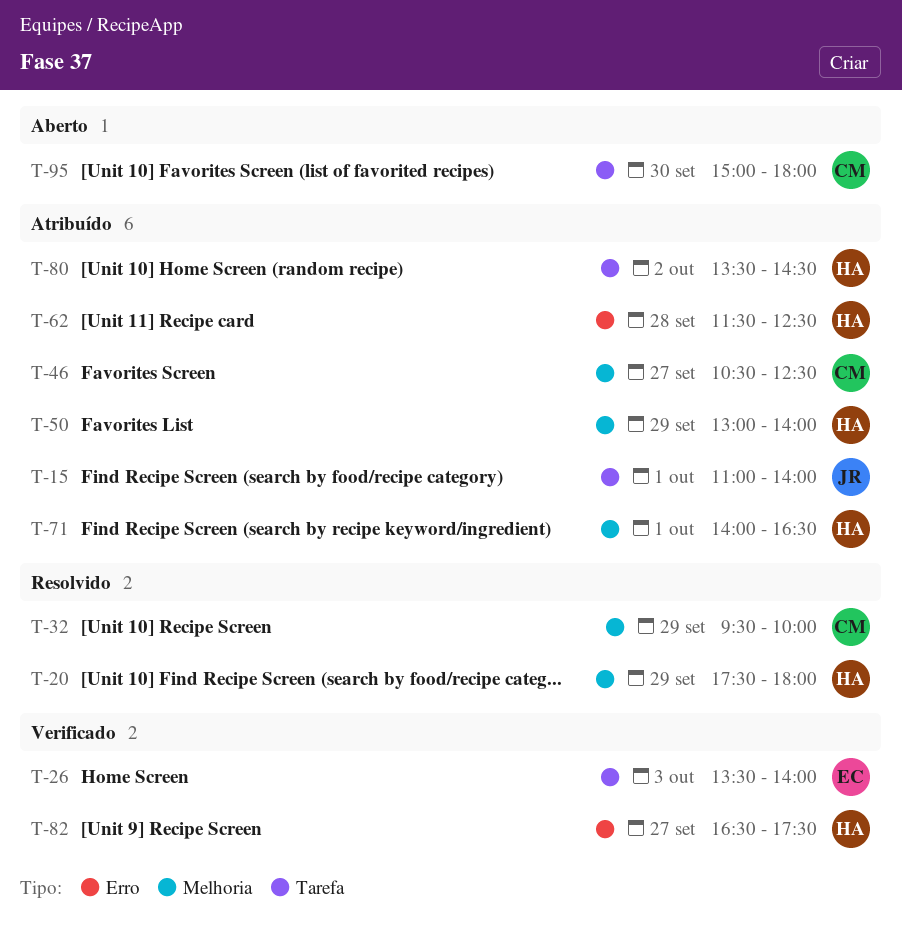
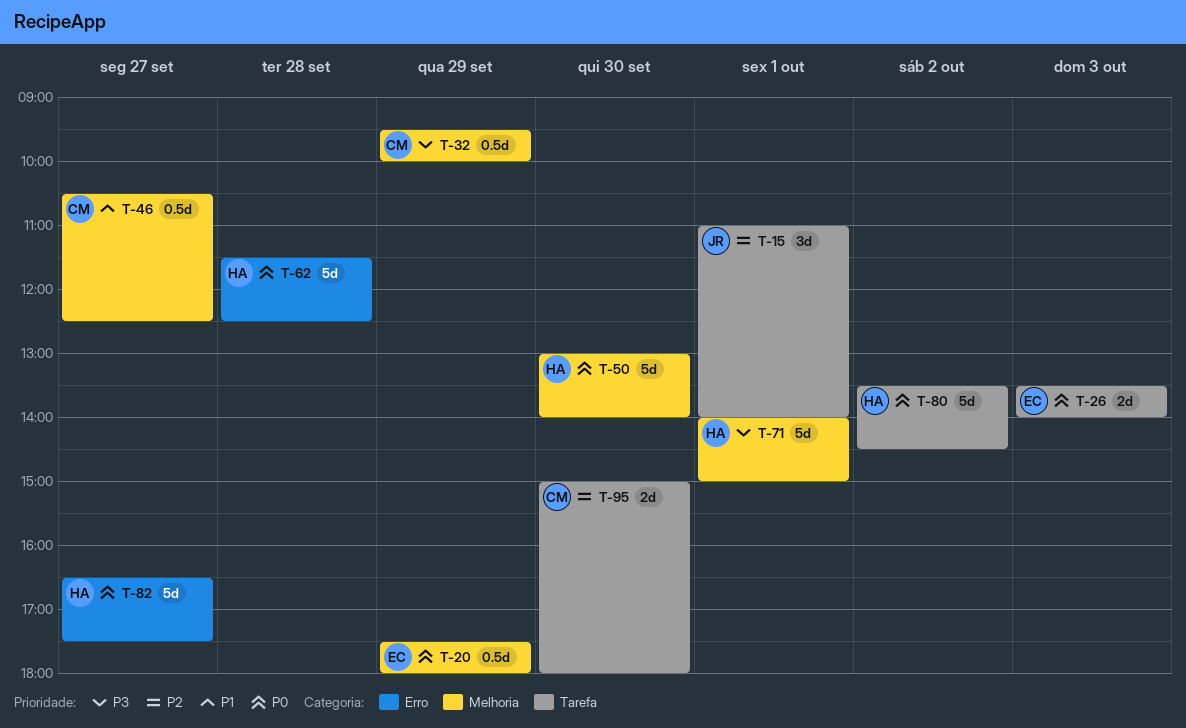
T-20, owner: HA -> EC
T-50, day: Sep 29 -> Sep 30
T-71, ends: 16:30 -> 15:00

